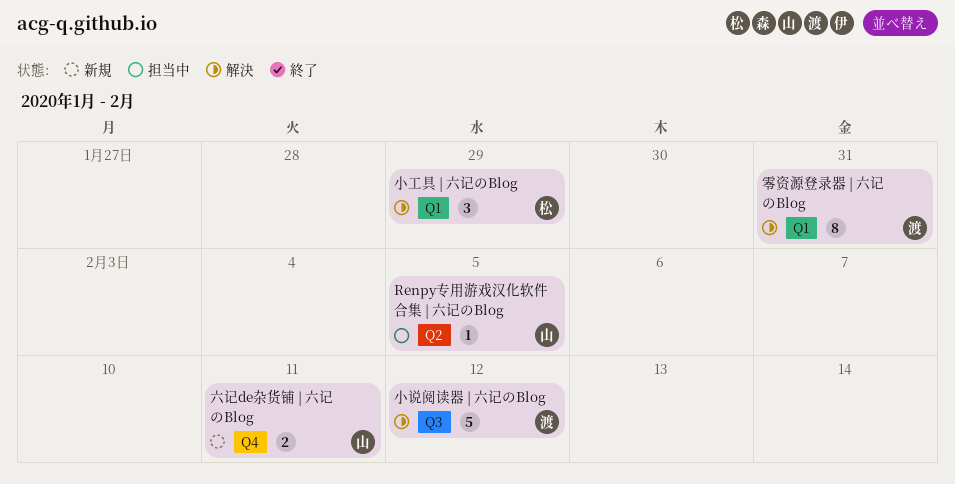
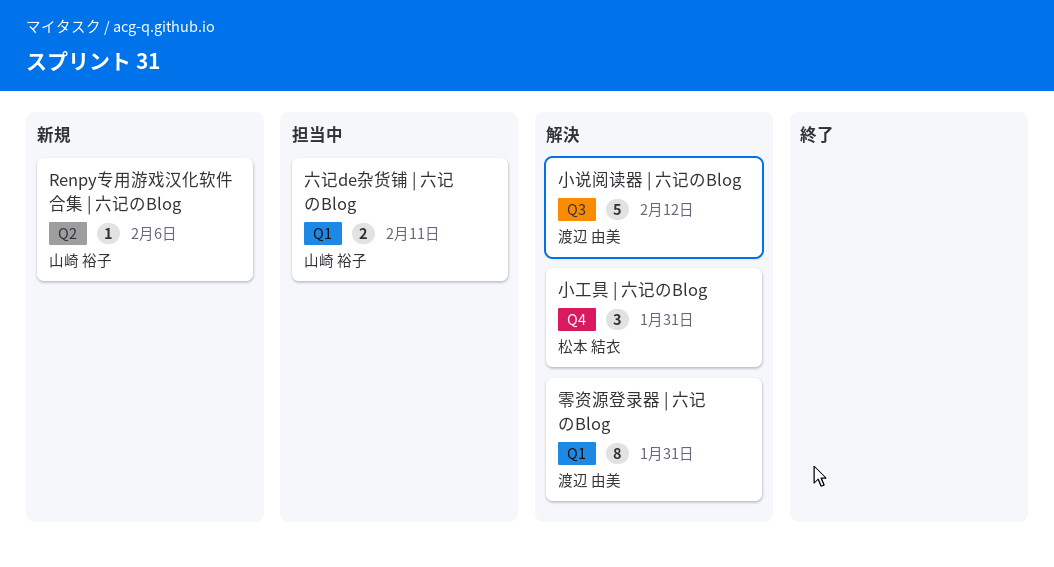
Renpy专用游戏汉化软件合集 | 六记のBlog, status: 担当中 -> 新規
Renpy专用游戏汉化软件合集 | 六记のBlog, due: Feb 5 -> Feb 6
六记de杂货铺 | 六记のBlog, status: 新規 -> 担当中
六记de杂货铺 | 六记のBlog, label: Q4 -> Q1
小工具 | 六记のBlog, label: Q1 -> Q4
小工具 | 六记のBlog, due: Jan 29 -> Jan 31

